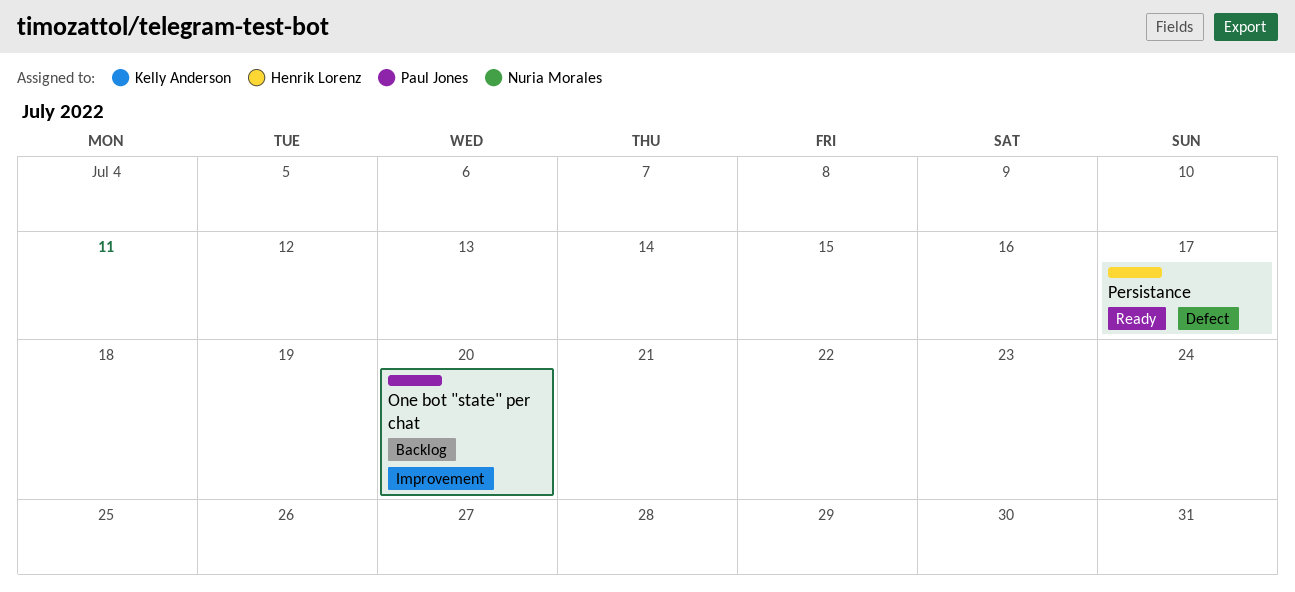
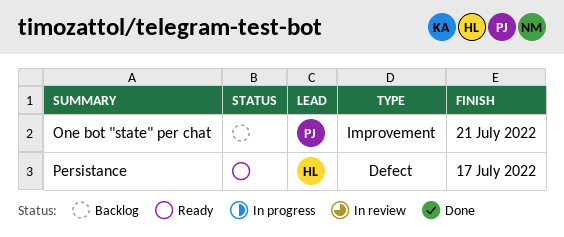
One bot "state" per chat, due: Jul 20 -> Jul 21

